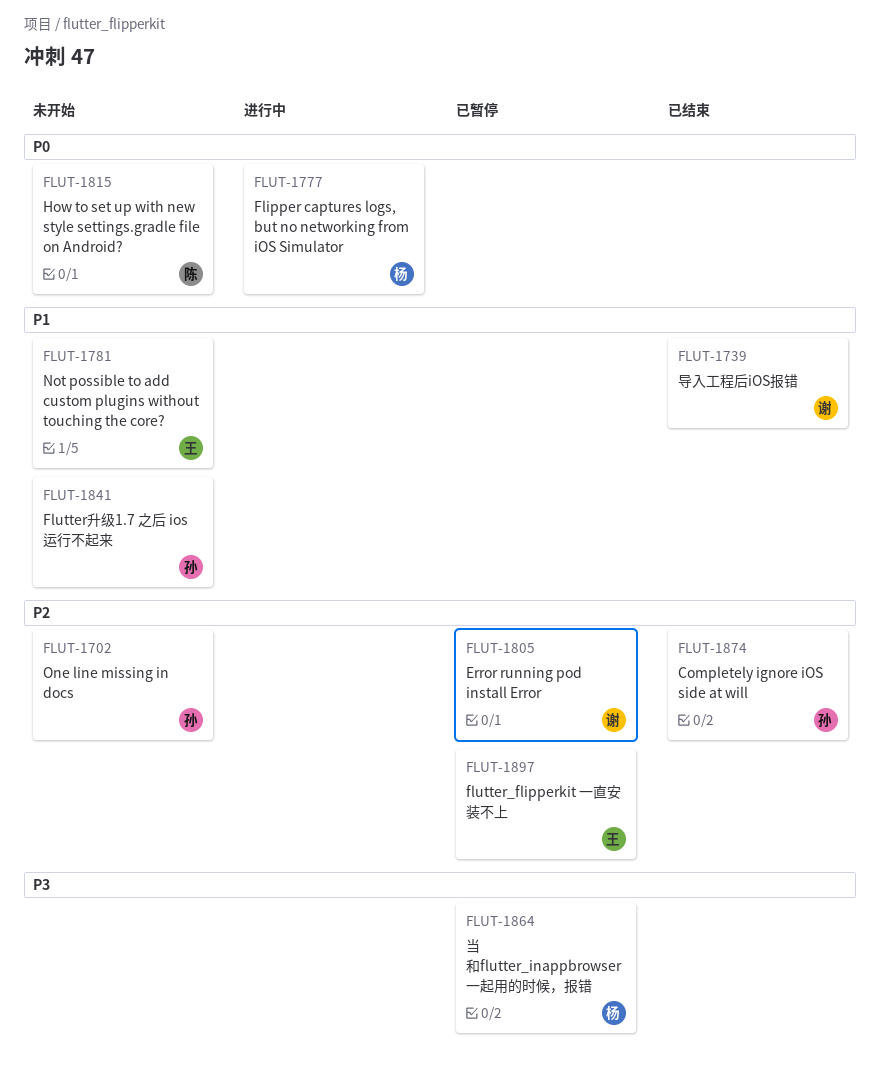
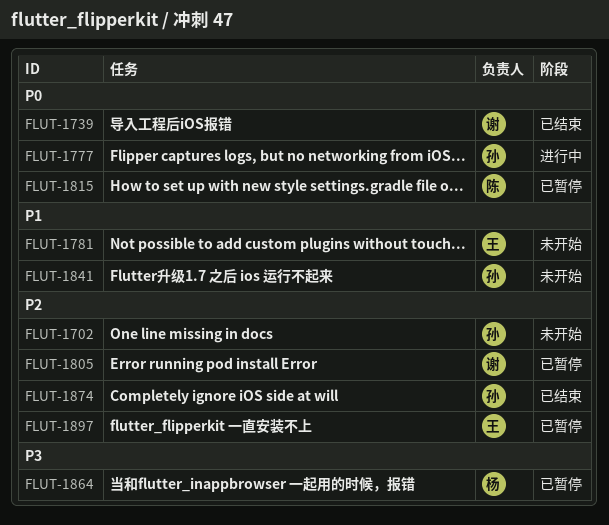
FLUT-1739, priority: P1 -> P0
FLUT-1777, owner: 杨 -> 孙
FLUT-1815, status: 未开始 -> 已暂停

